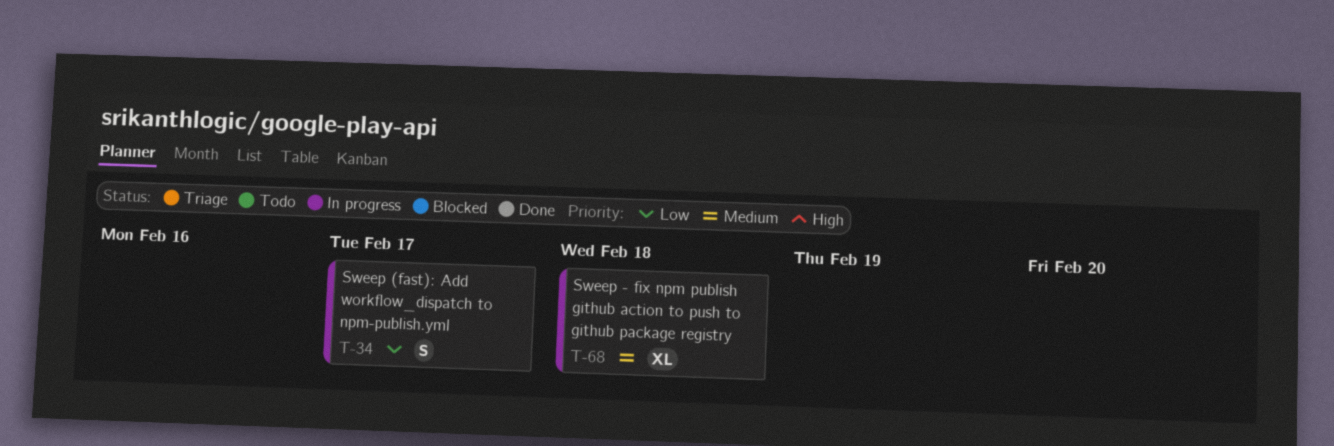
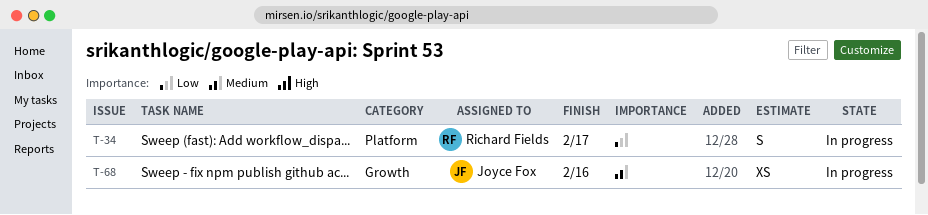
T-68, estimate: XL -> XS
T-68, due: Feb 18 -> Feb 16

